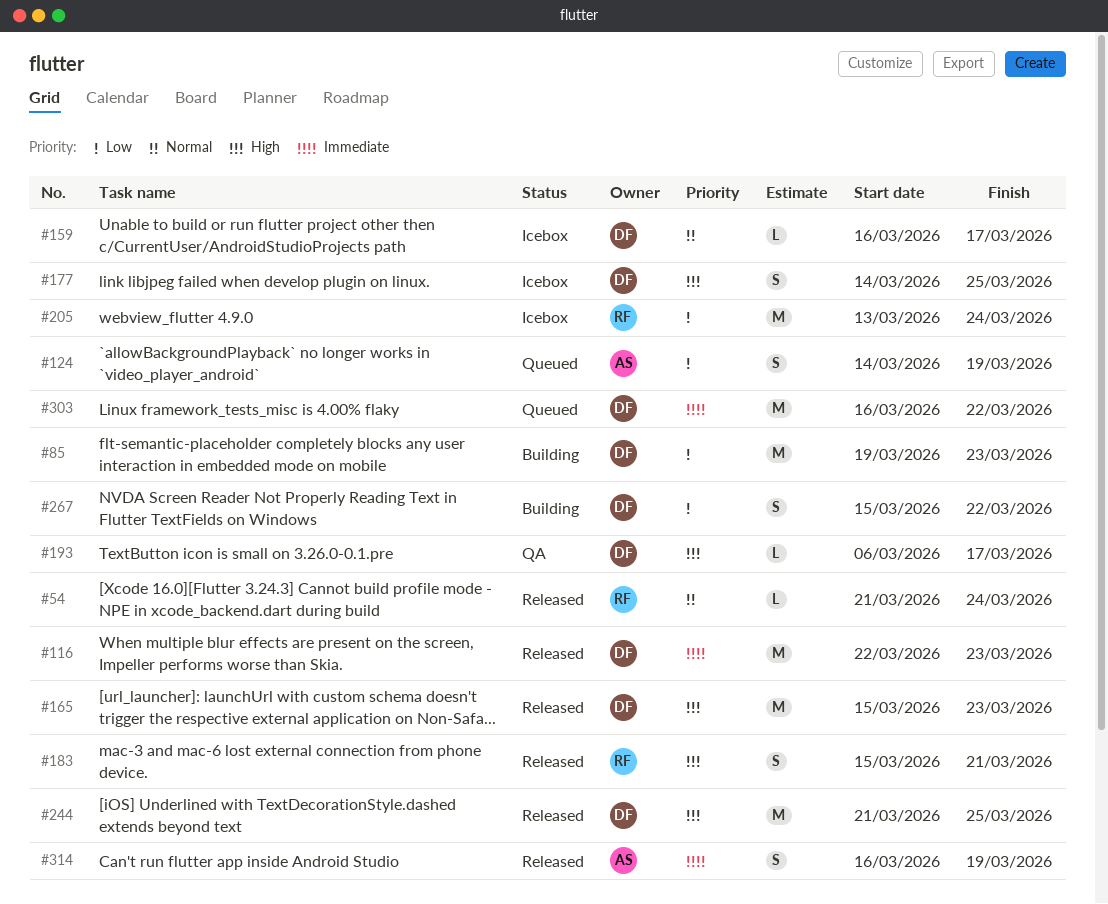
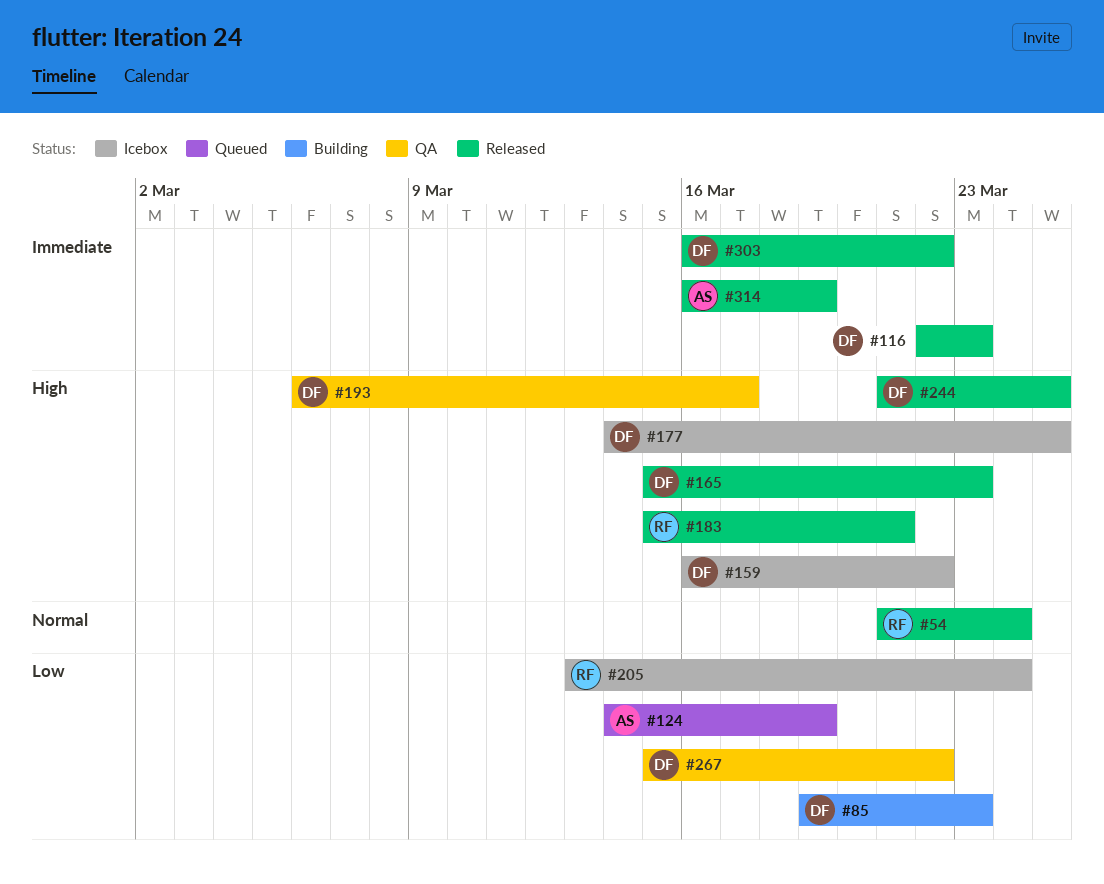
#159, priority: Normal -> High
#159, due: Mar 17 -> Mar 22
#267, status: Building -> QA
#303, status: Queued -> Released

